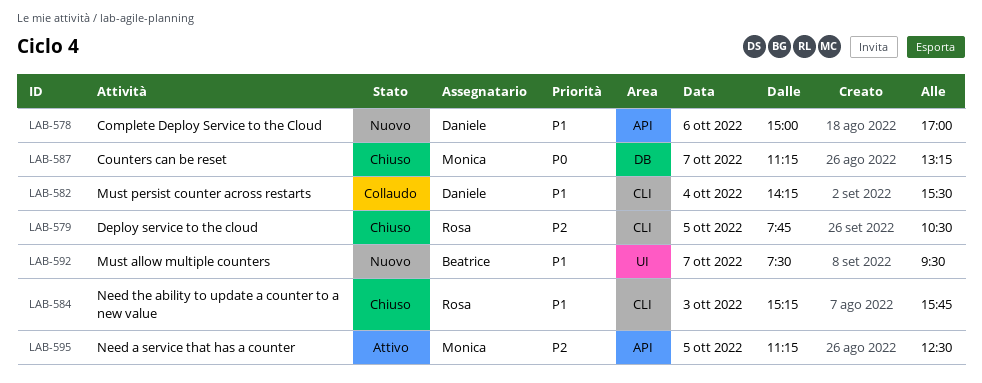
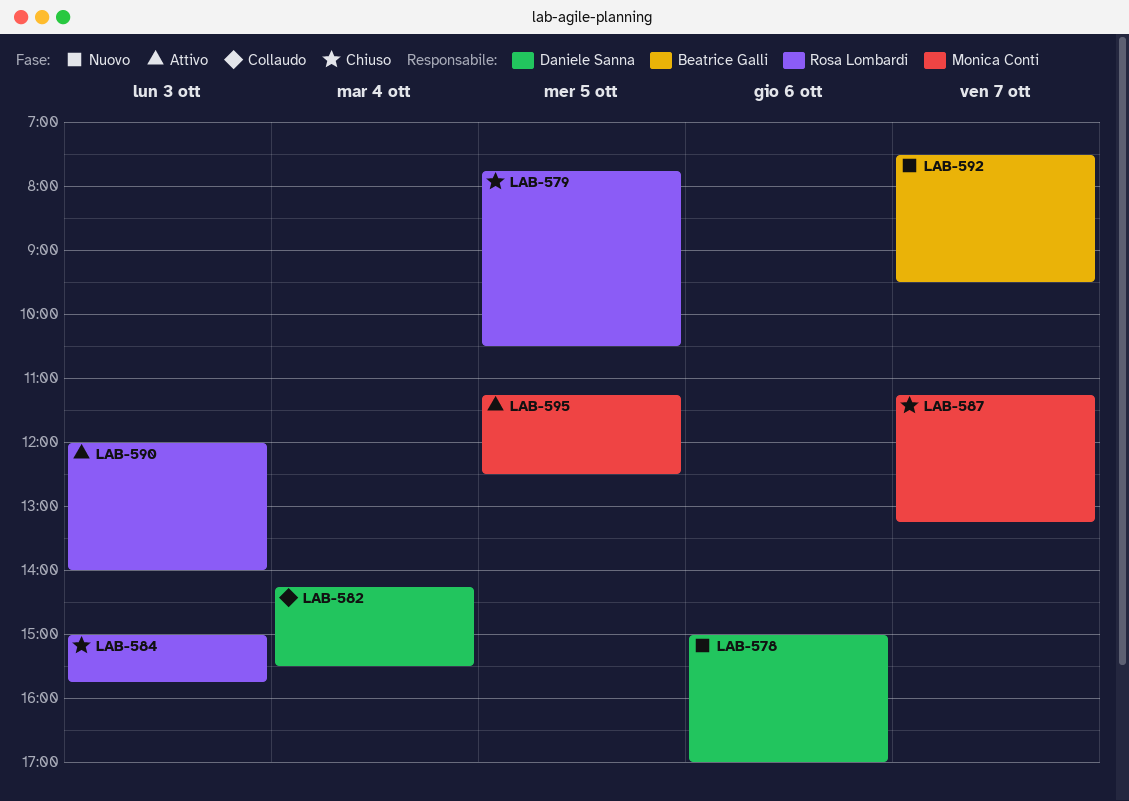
LAB-584, begins: 15:15 -> 15:00
LAB-590: none -> present

